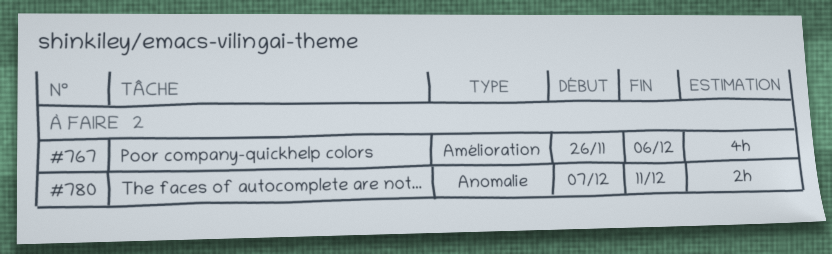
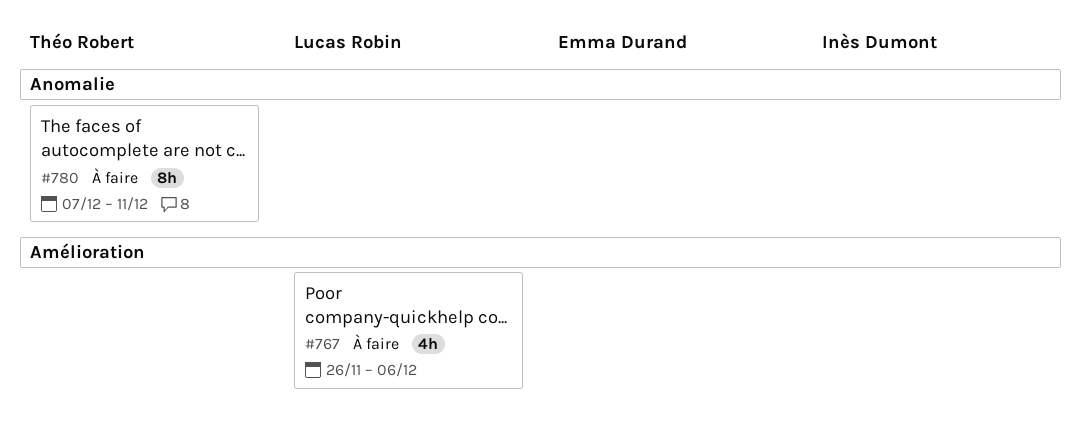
#780, estimate: 2h -> 8h

